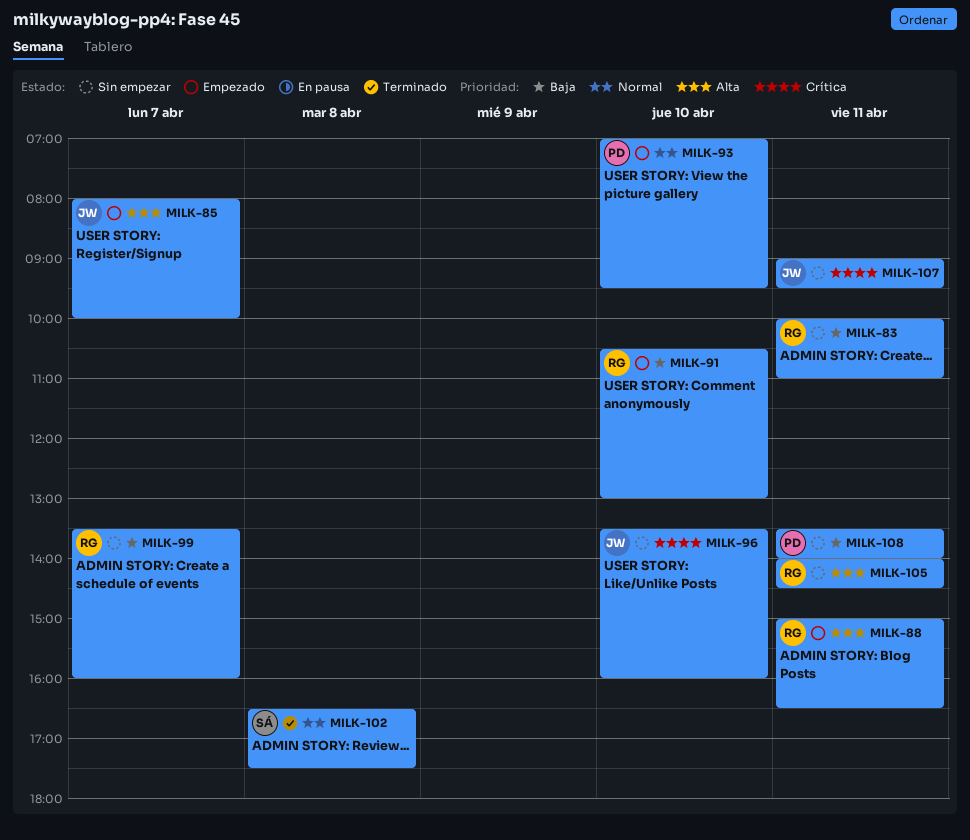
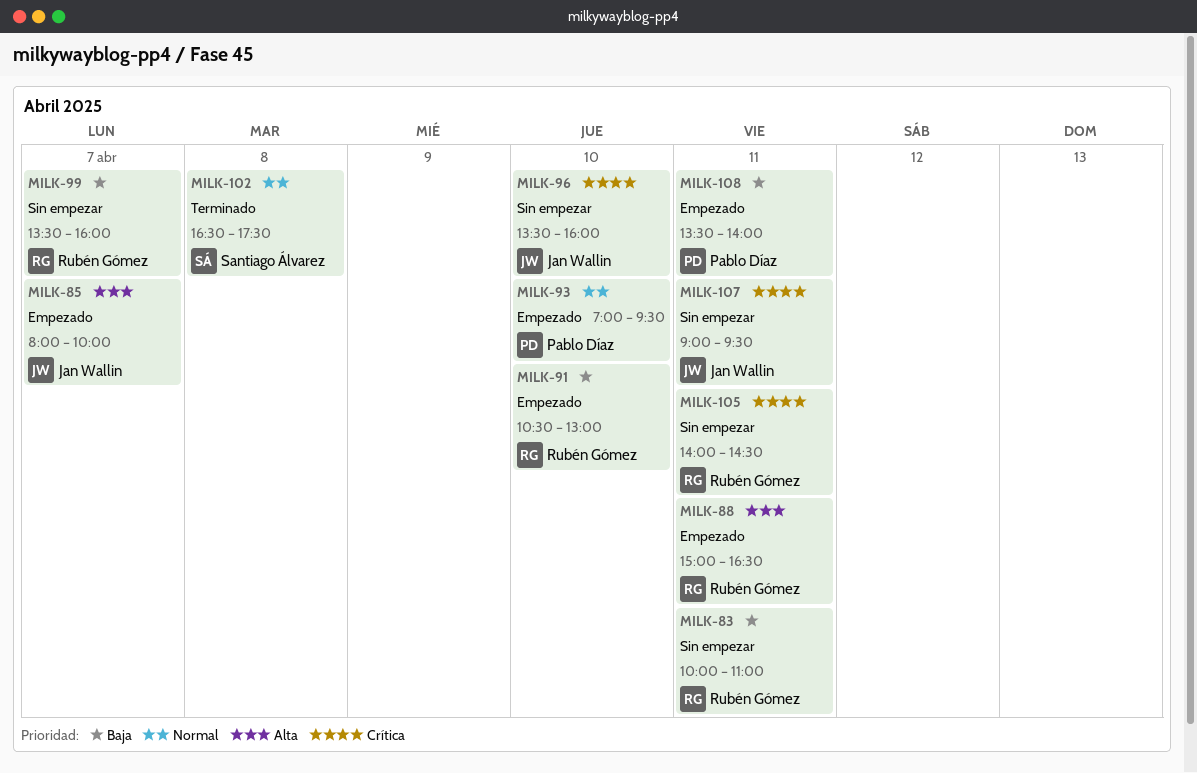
MILK-105, priority: Alta -> Crítica
MILK-108, status: Sin empezar -> Empezado

